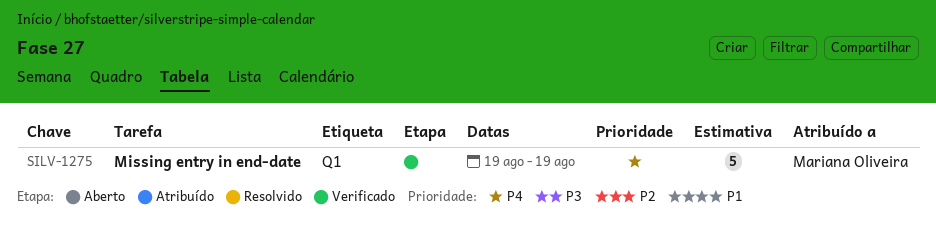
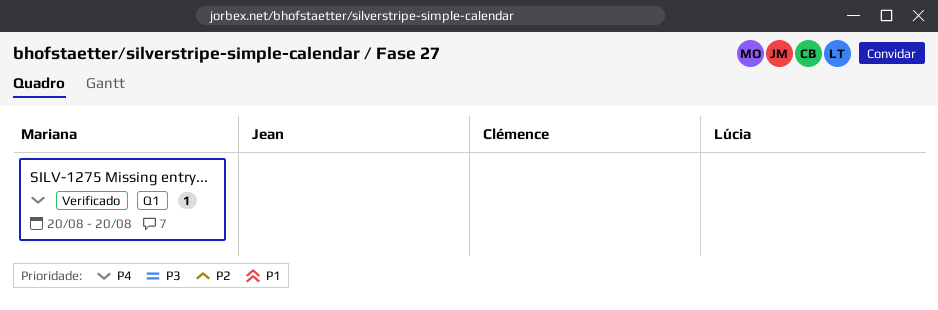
SILV-1275, estimate: 5 -> 1
SILV-1275, start: Aug 19 -> Aug 20
SILV-1275, due: Aug 19 -> Aug 20

